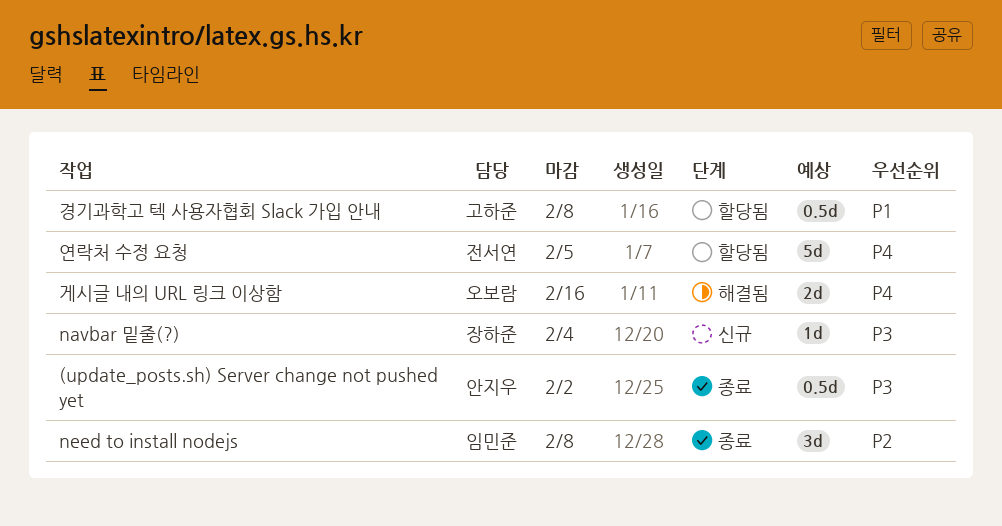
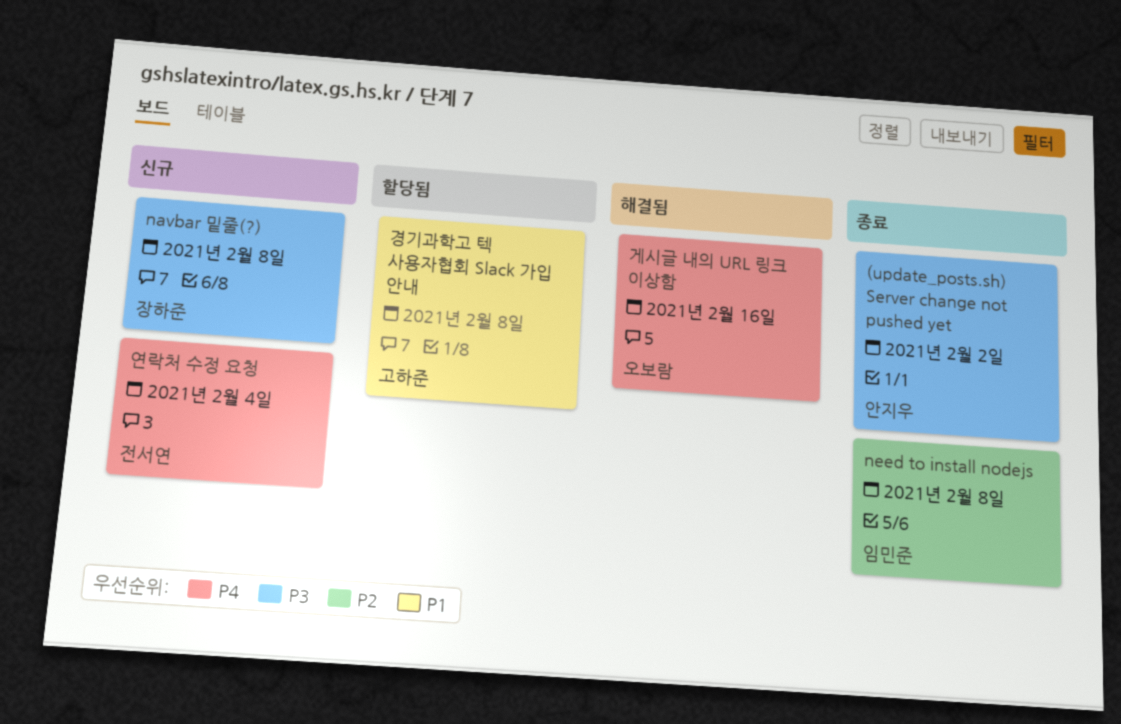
navbar 밑줄(?), due: Feb 4 -> Feb 8
연락처 수정 요청, status: 할당됨 -> 신규
연락처 수정 요청, due: Feb 5 -> Feb 4

